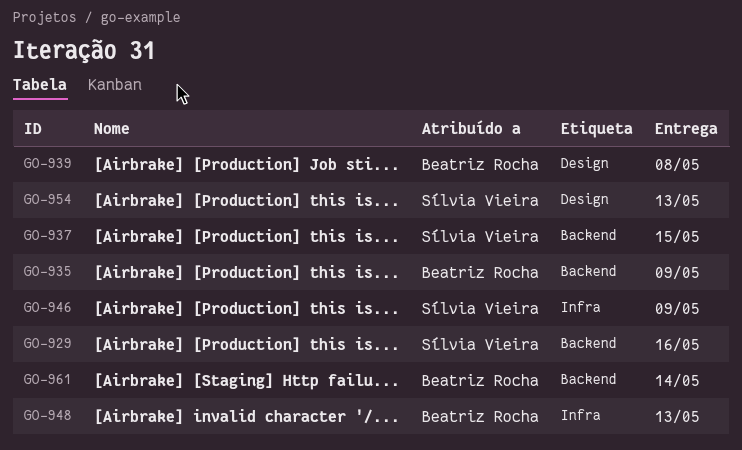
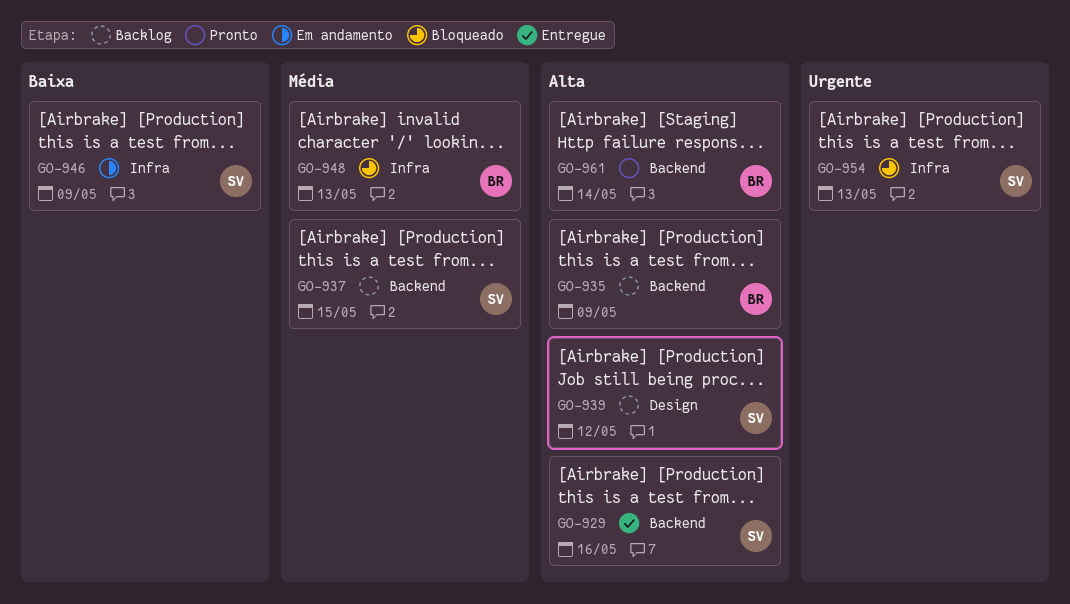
GO-939, owner: Beatriz Rocha -> Sílvia Vieira
GO-939, due: May 8 -> May 12
GO-954, label: Design -> Infra

